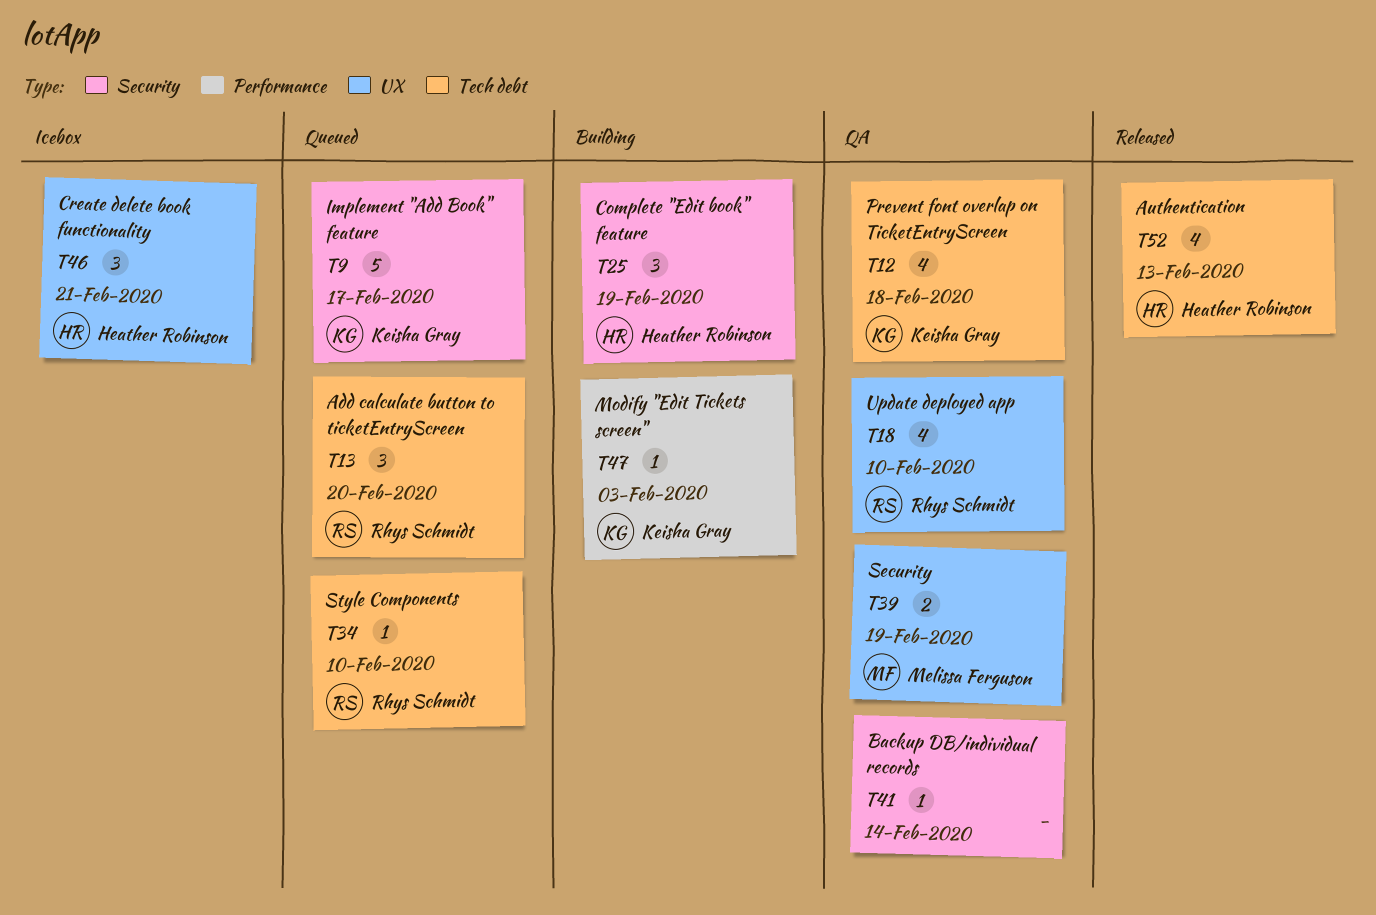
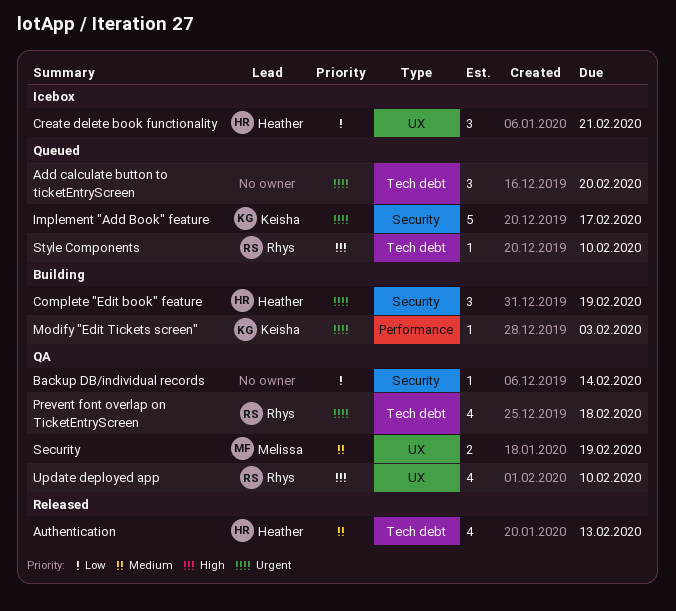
Add calculate button to ticketEntryScreen, owner: Rhys Schmidt -> none
Prevent font overlap on TicketEntryScreen, owner: Keisha Gray -> Rhys Schmidt

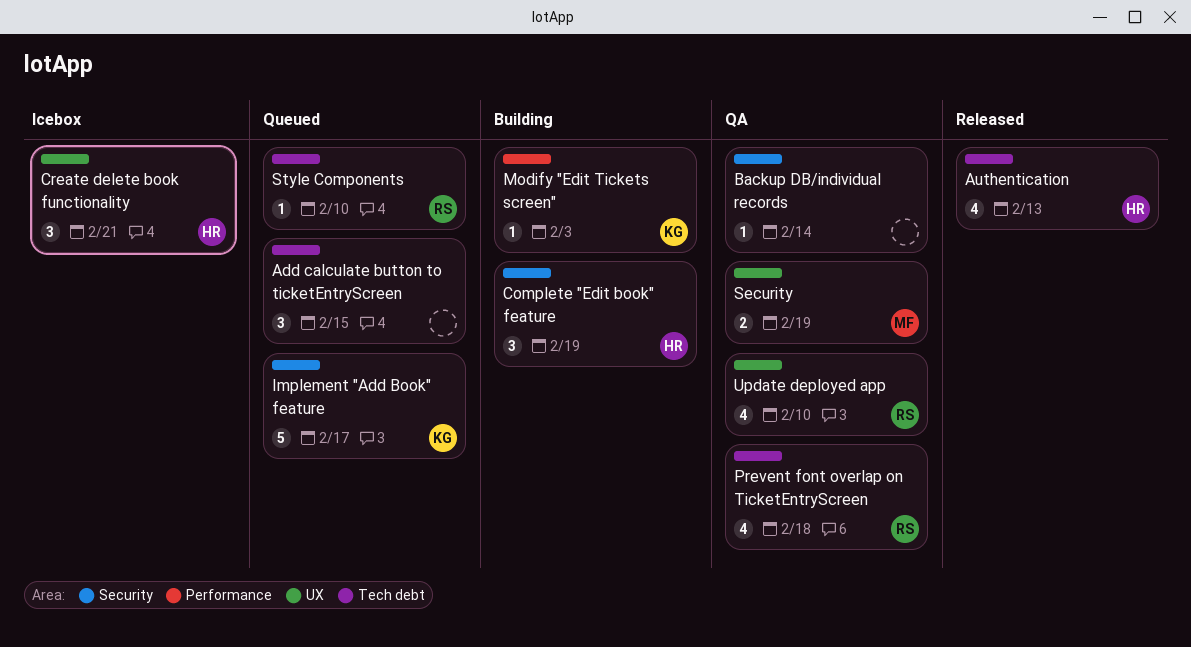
Add calculate button to ticketEntryScreen, due: Feb 20 -> Feb 15

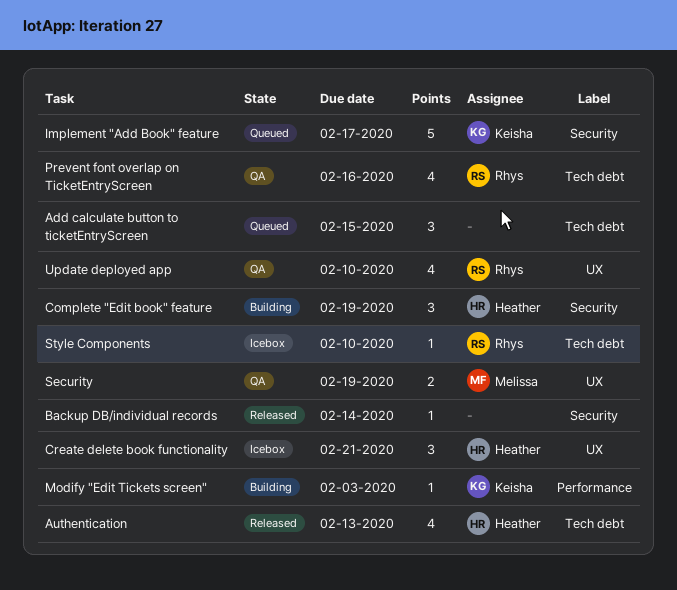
Backup DB/individual records, status: QA -> Released
Prevent font overlap on TicketEntryScreen, due: Feb 18 -> Feb 16
Style Components, status: Queued -> Icebox

